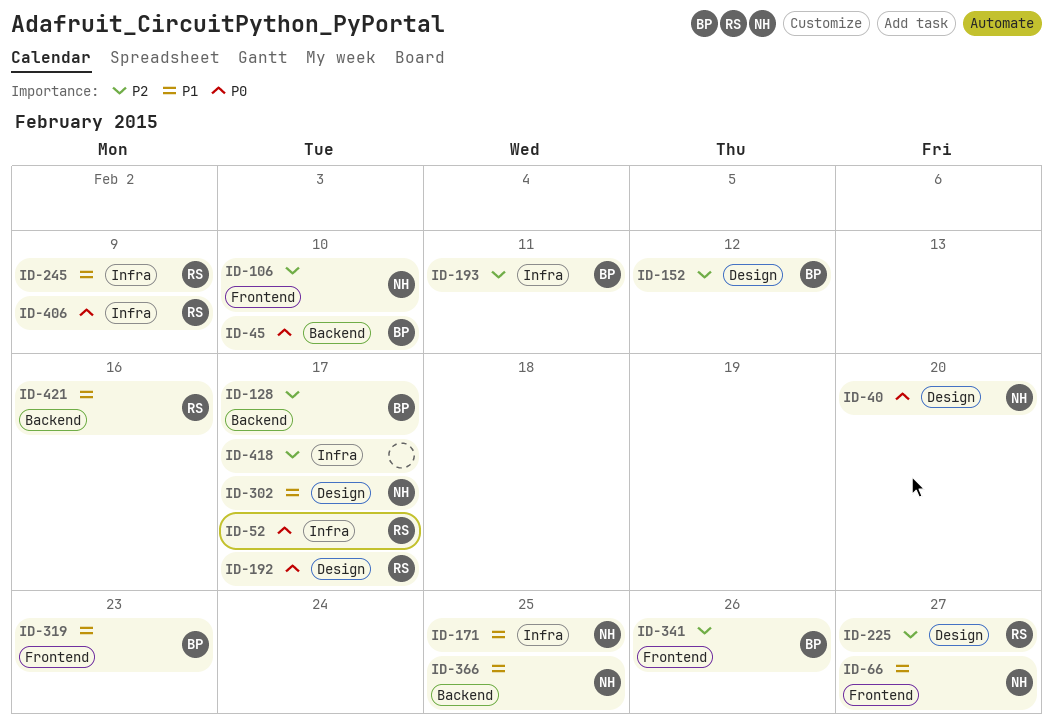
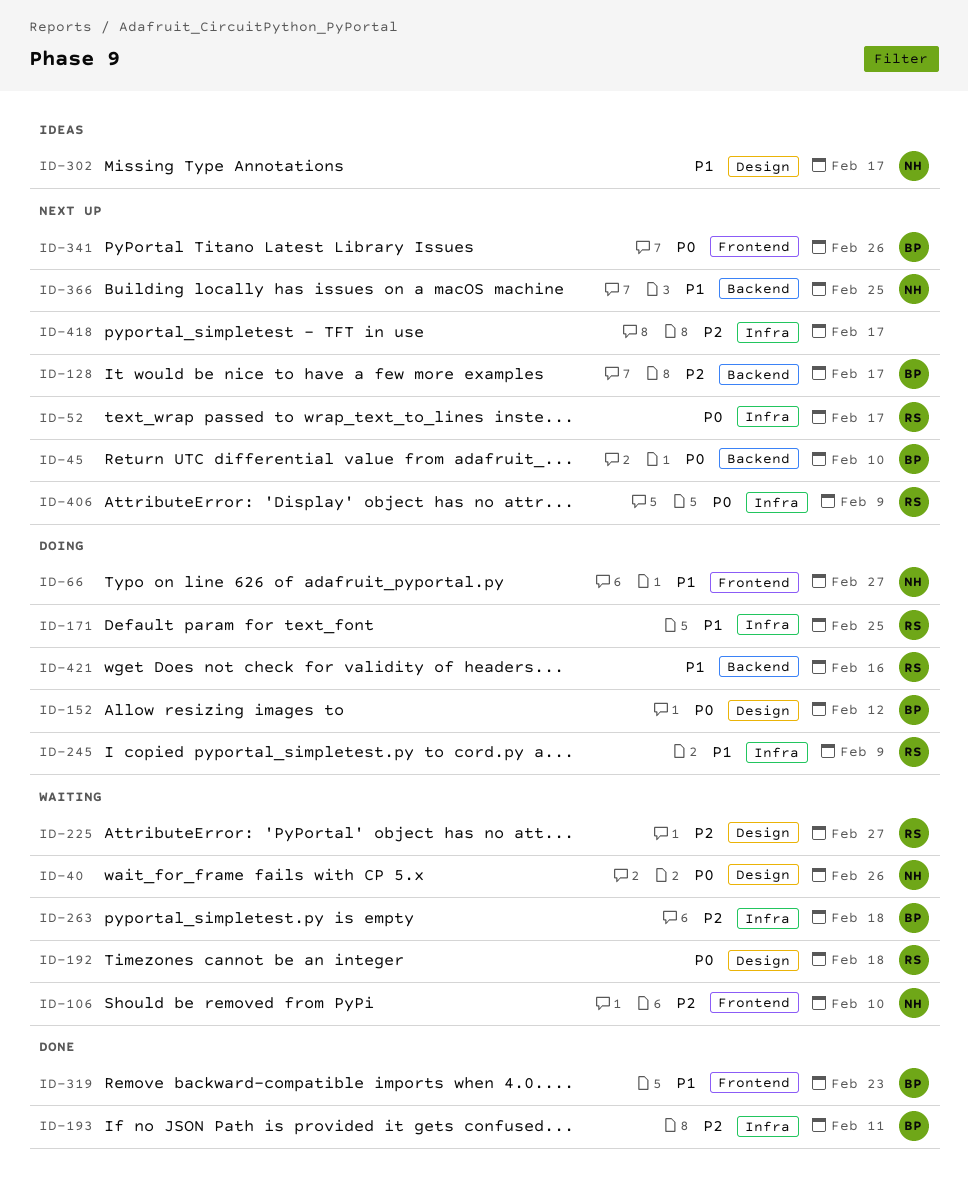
ID-40, due: Feb 20 -> Feb 26
ID-152, priority: P2 -> P0
ID-171, owner: NH -> RS
ID-192, due: Feb 17 -> Feb 18
ID-263: none -> present
ID-341, priority: P2 -> P0

